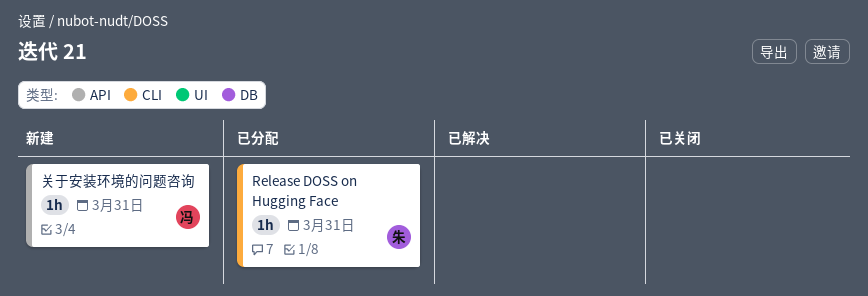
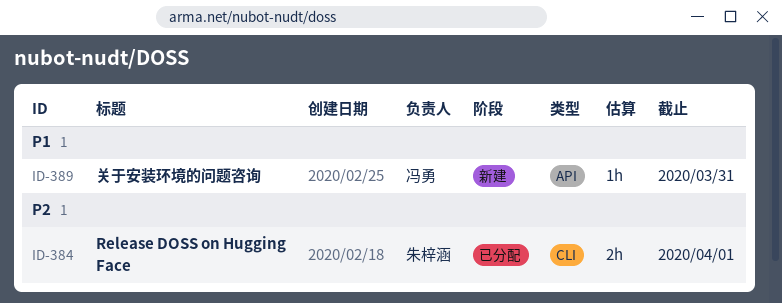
Release DOSS on Hugging Face, estimate: 1h -> 2h
Release DOSS on Hugging Face, due: Mar 31 -> Apr 1

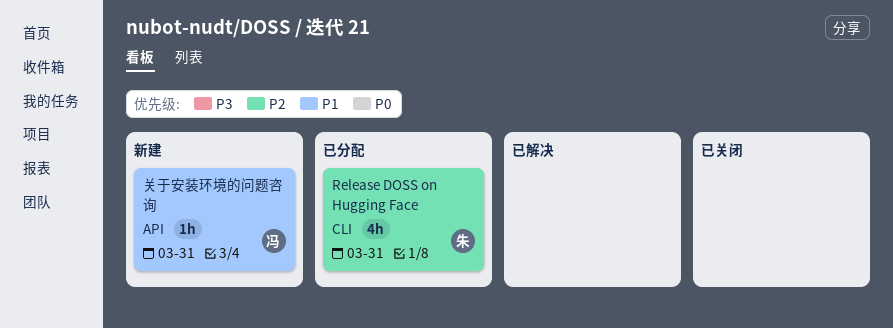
Release DOSS on Hugging Face, estimate: 2h -> 4h
Release DOSS on Hugging Face, due: Apr 1 -> Mar 31

